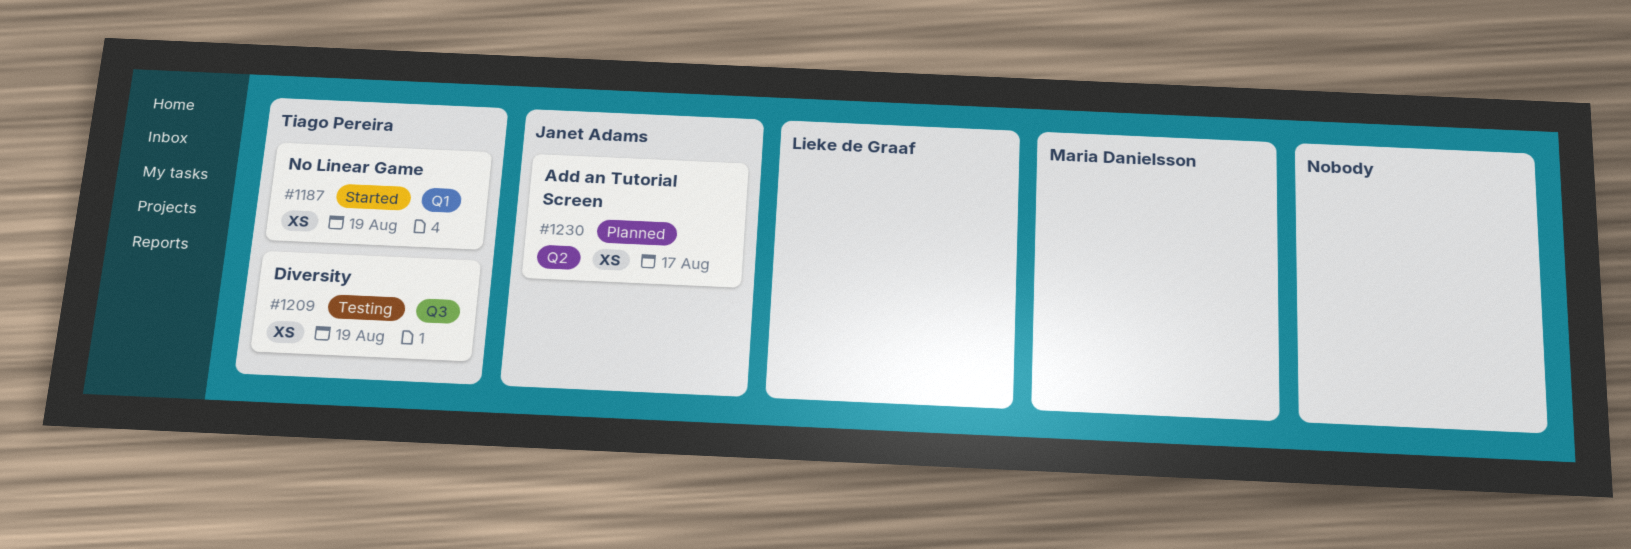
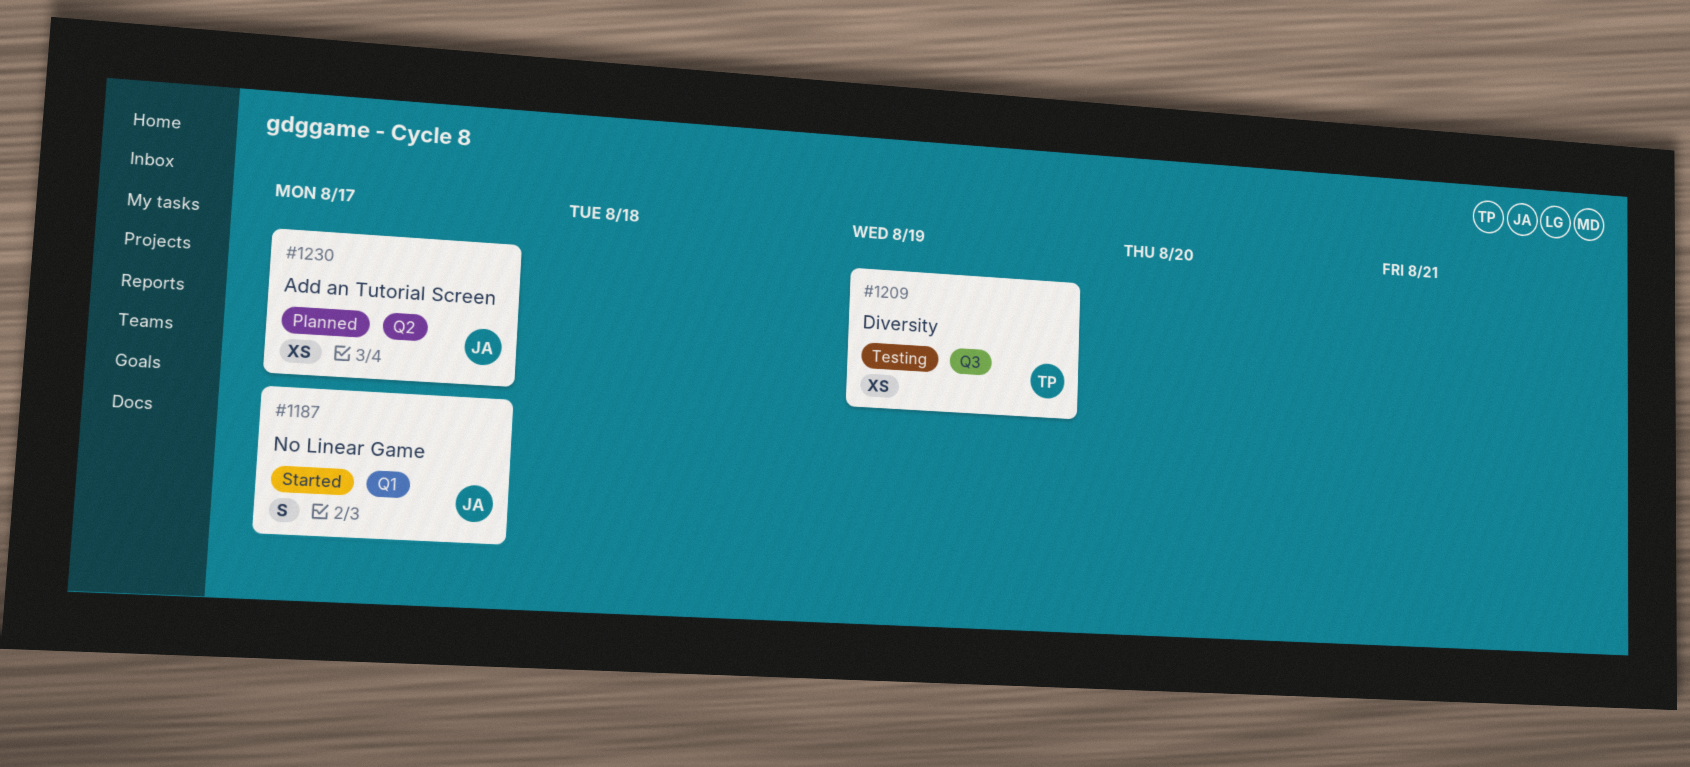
#1187, owner: Tiago Pereira -> Janet Adams
#1187, estimate: XS -> S
#1187, due: Aug 19 -> Aug 17

